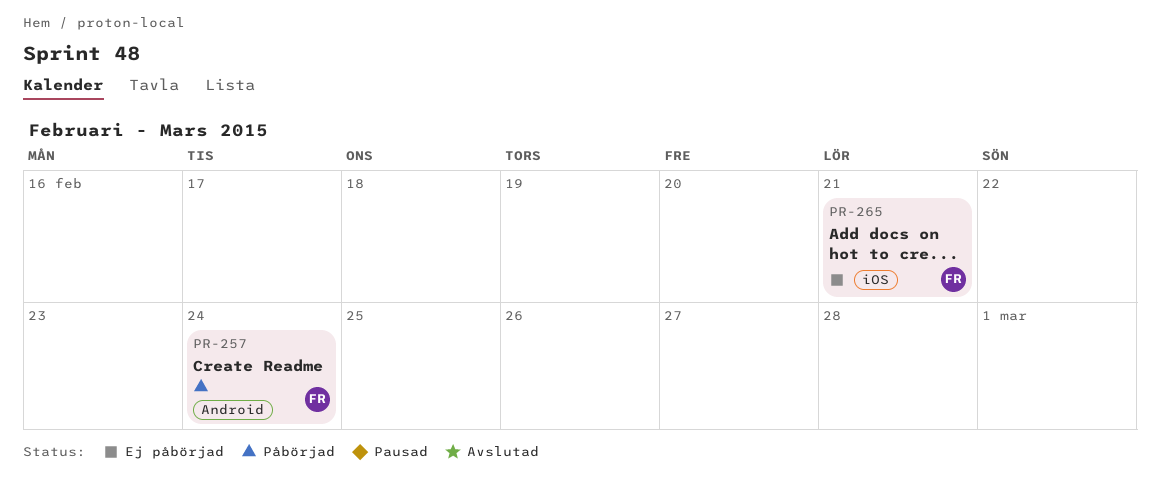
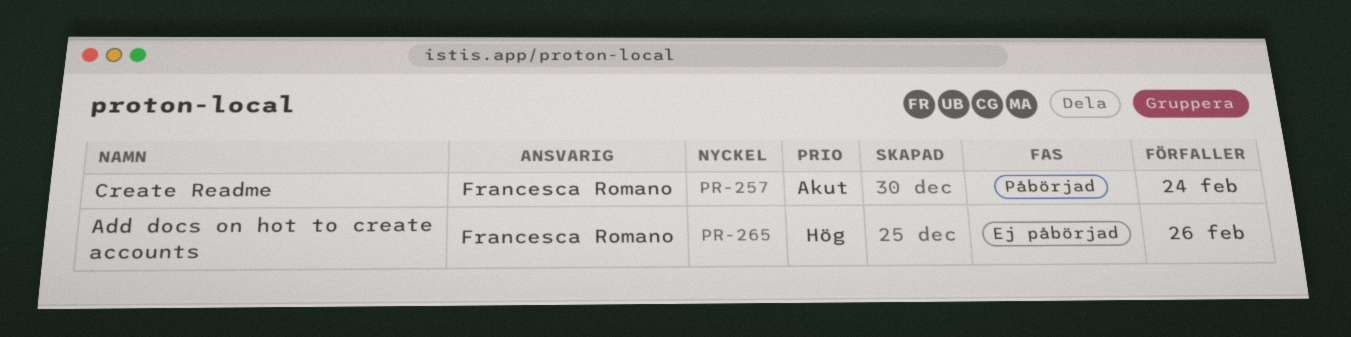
PR-265, due: Feb 21 -> Feb 26

